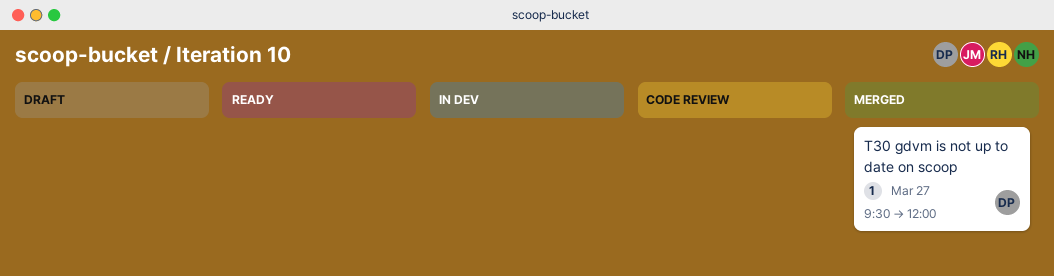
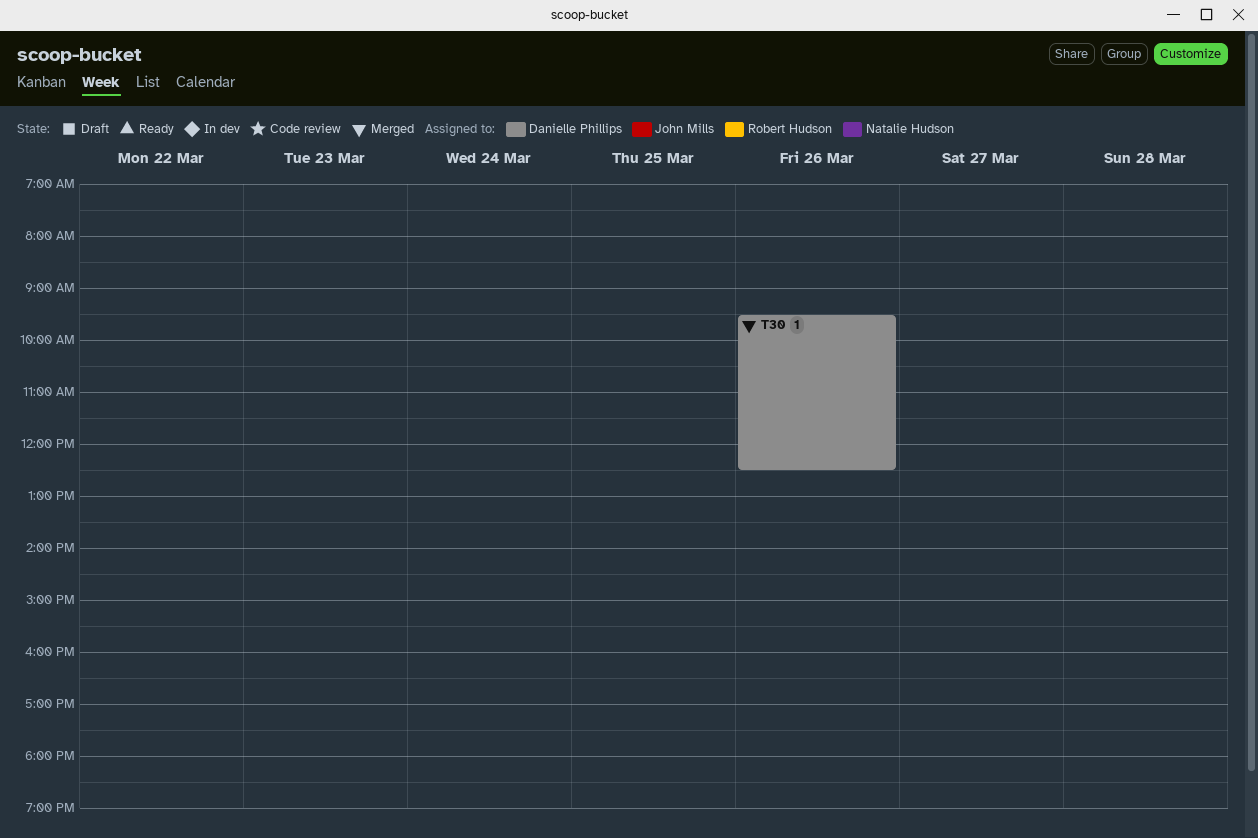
T30, day: Mar 27 -> Mar 26
T30, ends: 12:00 -> 12:30

